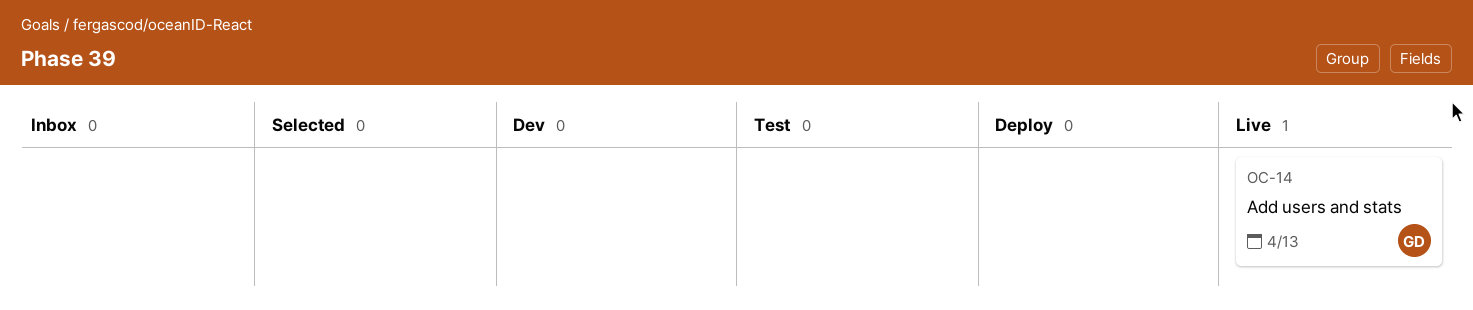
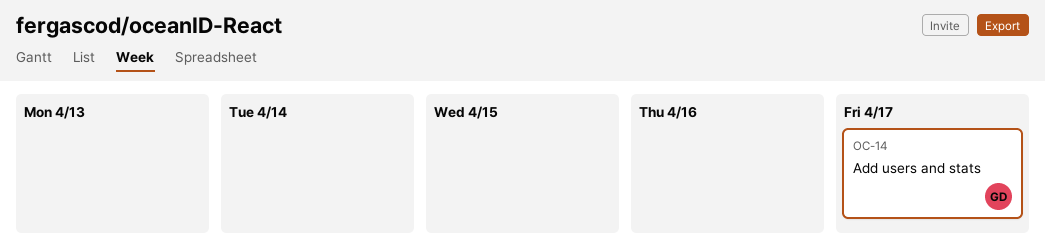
OC-14, due: Apr 13 -> Apr 17

